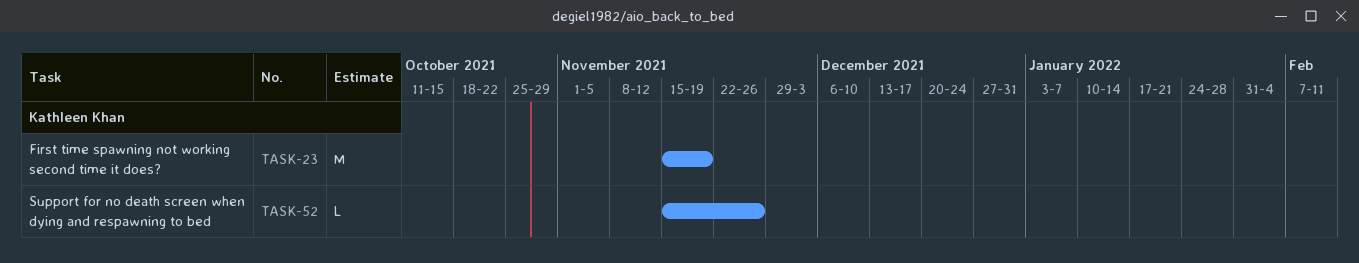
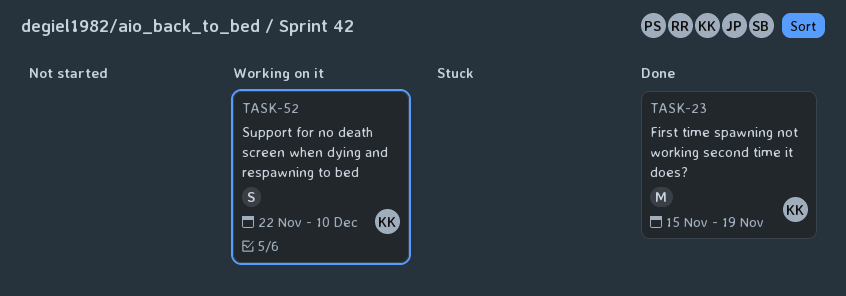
TASK-52, estimate: L -> S
TASK-52, start: Nov 15 -> Nov 22
TASK-52, due: Nov 26 -> Dec 10

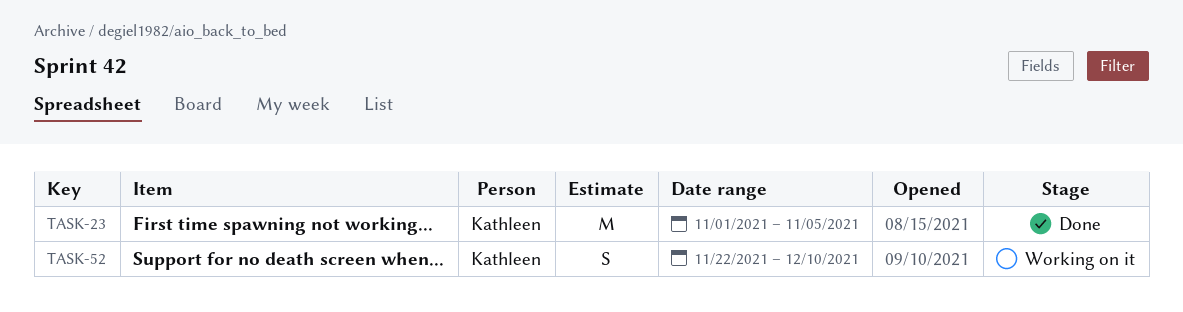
TASK-23, start: Nov 15 -> Nov 1
TASK-23, due: Nov 19 -> Nov 5

